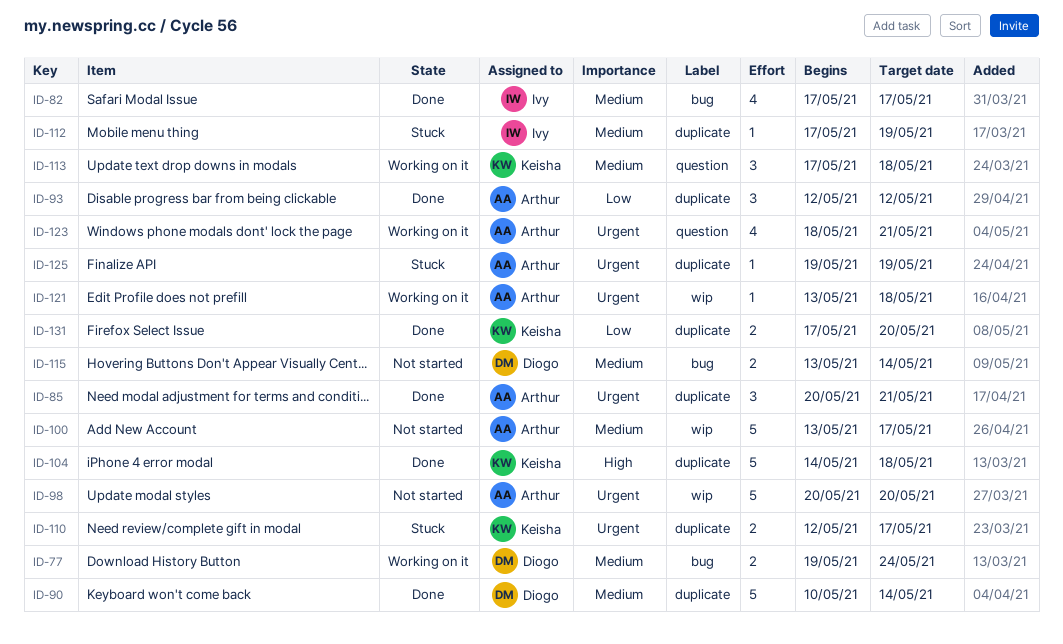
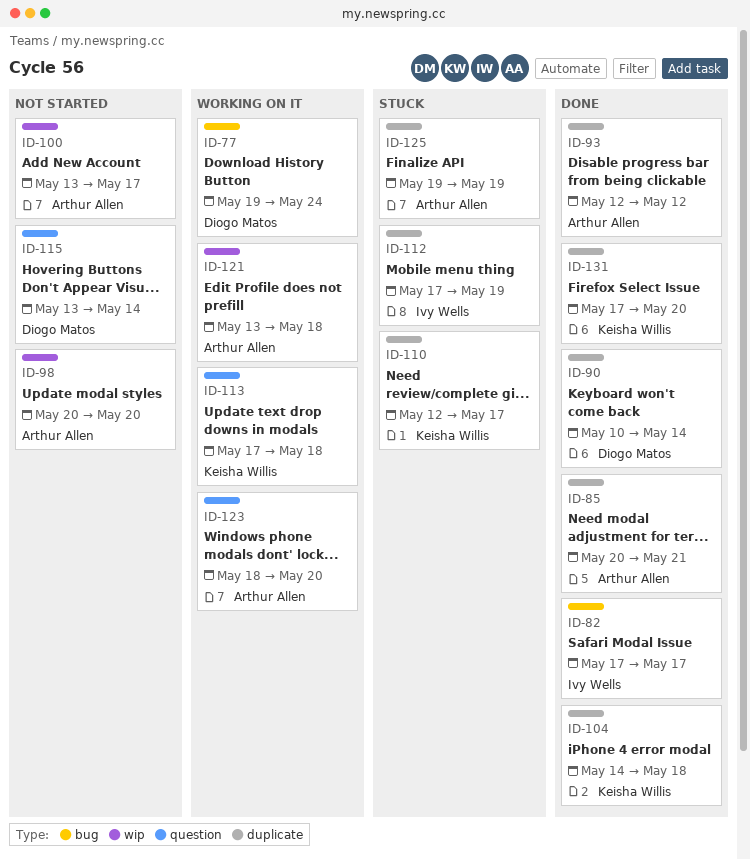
ID-115, label: bug -> question
ID-123, due: May 21 -> May 20

